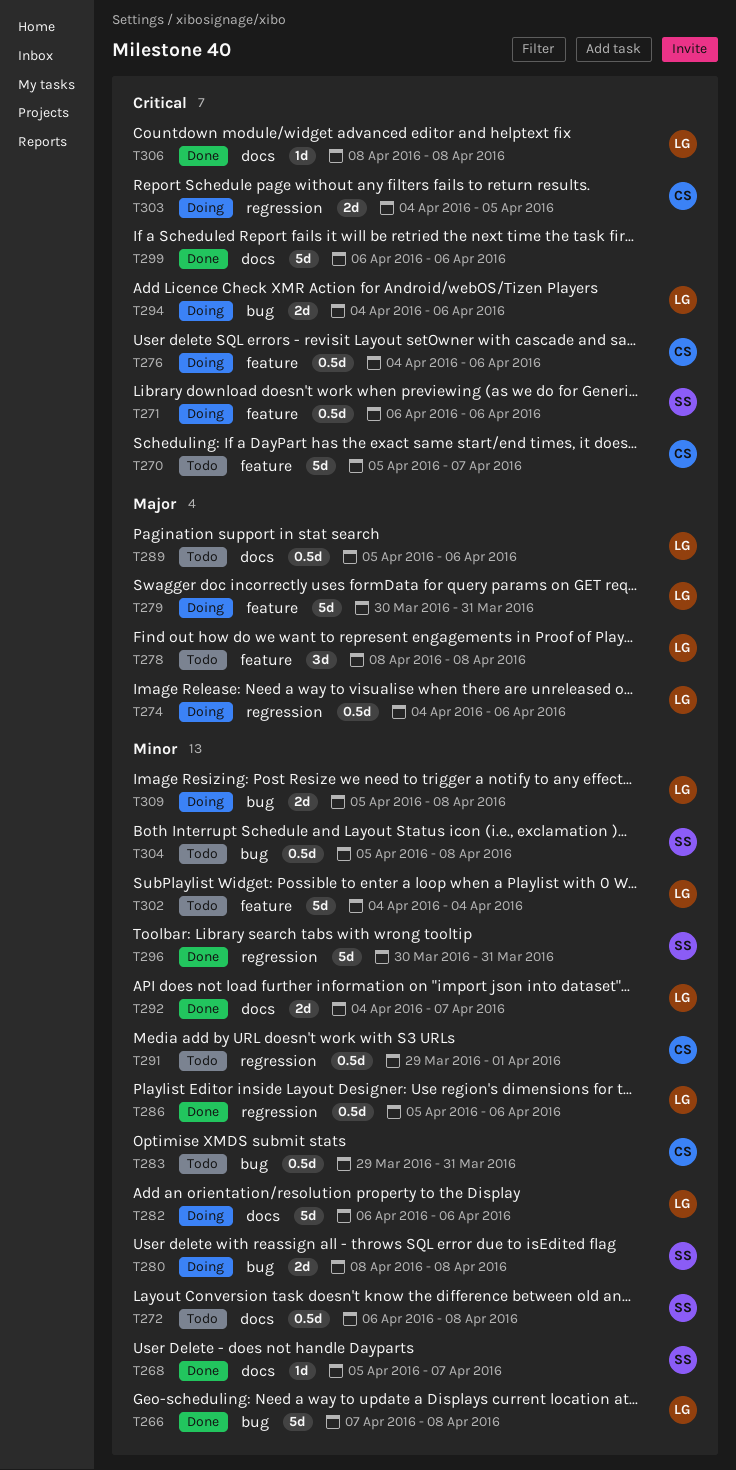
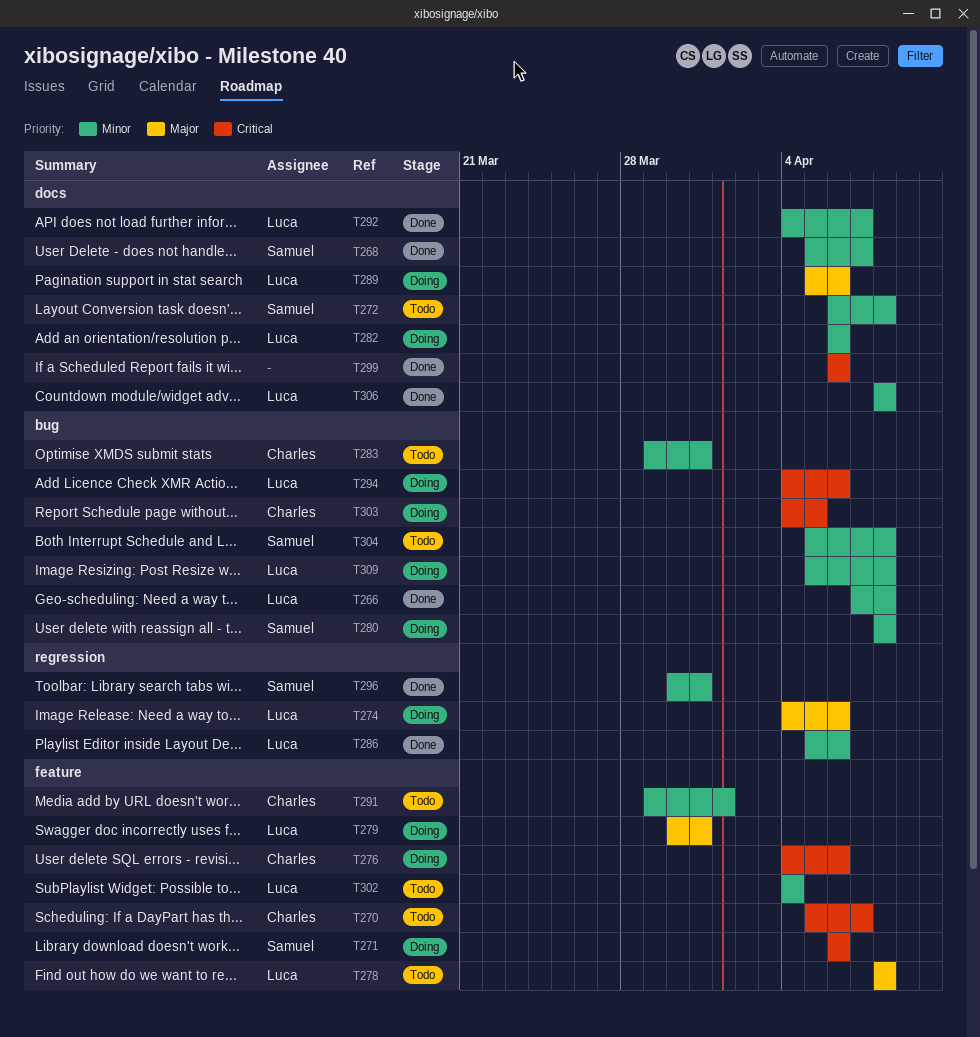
T289, status: Todo -> Doing
T291, label: regression -> feature
T303, label: regression -> bug
T306, priority: Critical -> Minor

